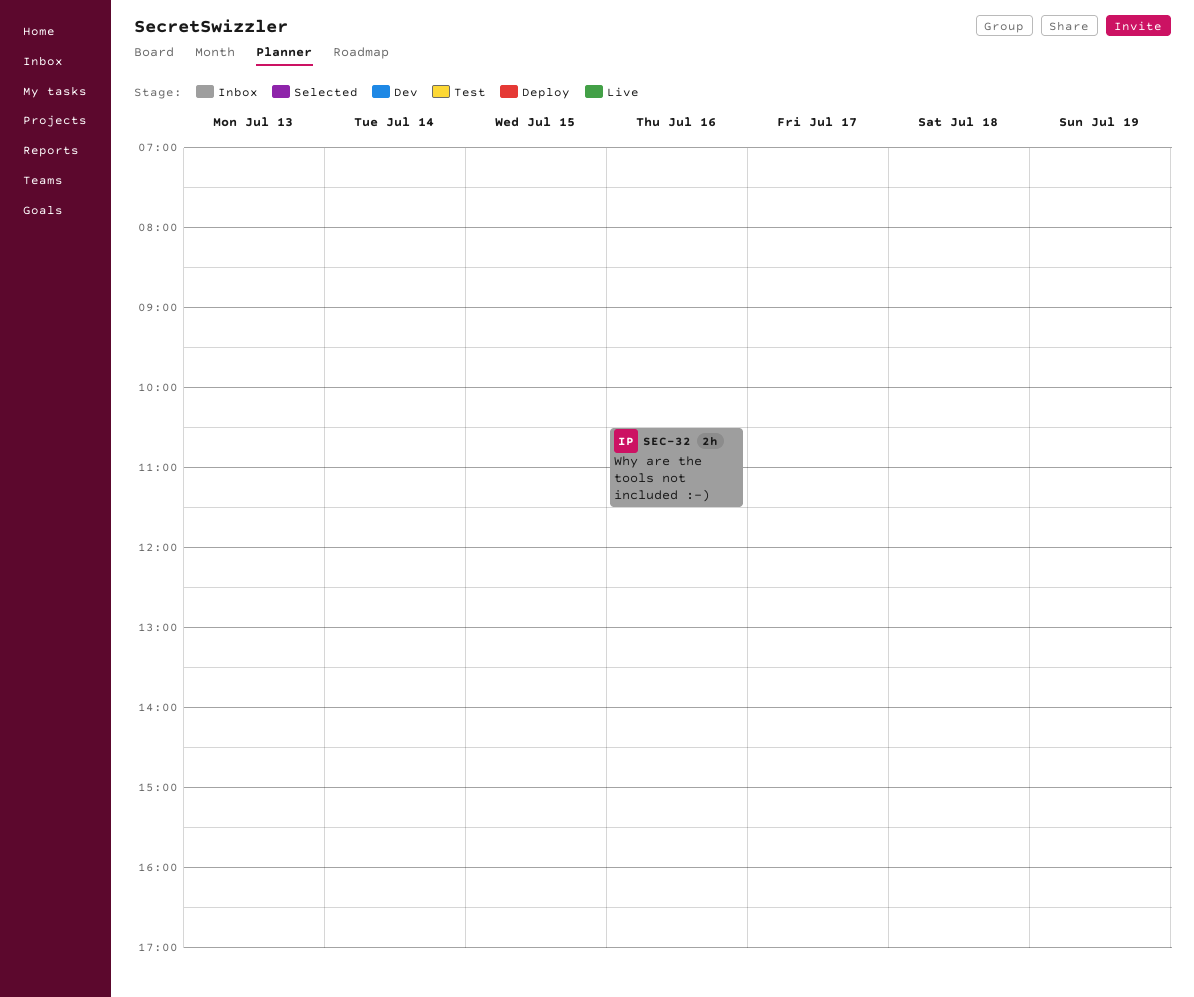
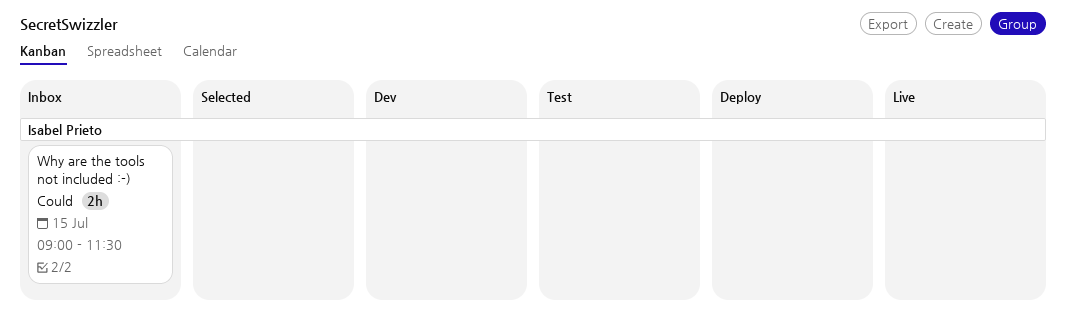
Why are the tools not included :-), day: Jul 16 -> Jul 15
Why are the tools not included :-), begins: 10:30 -> 09:00

